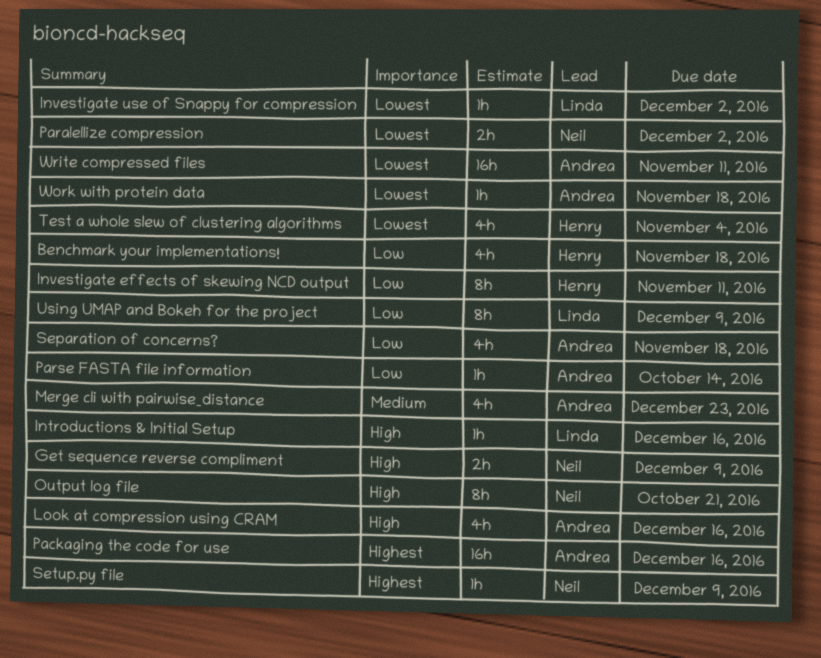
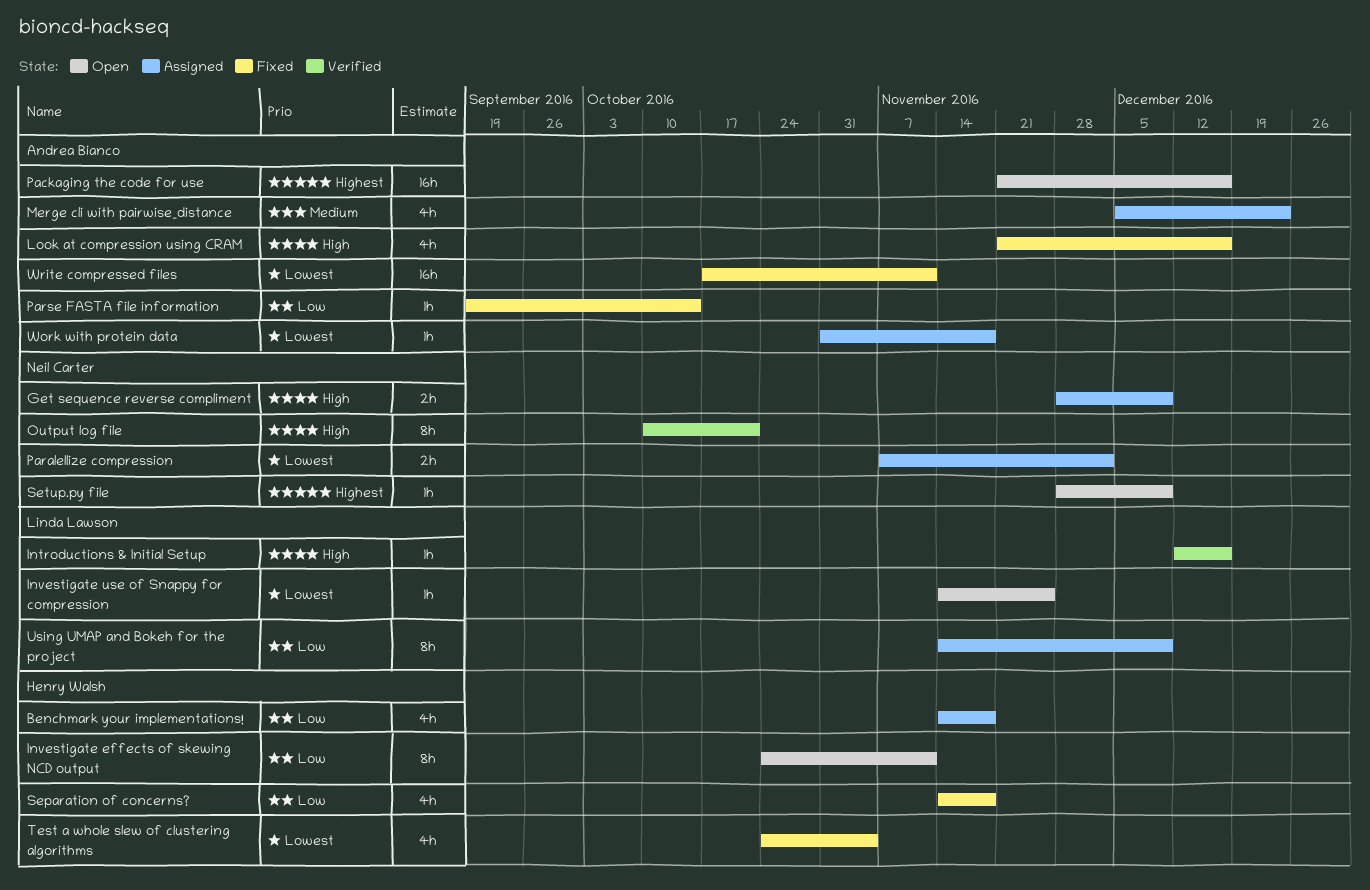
Investigate use of Snappy for compression, due: Dec 2 -> Nov 25
Separation of concerns?, owner: Andrea Bianco -> Henry Walsh

